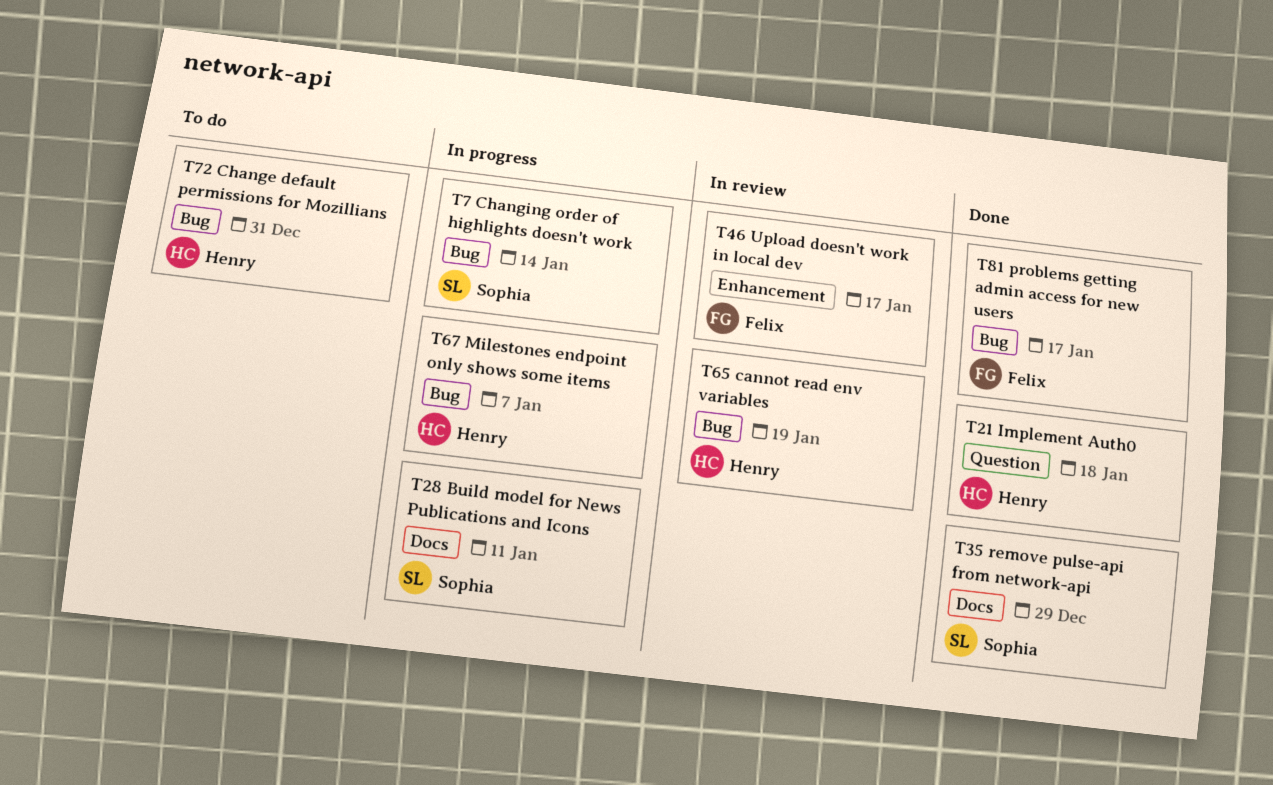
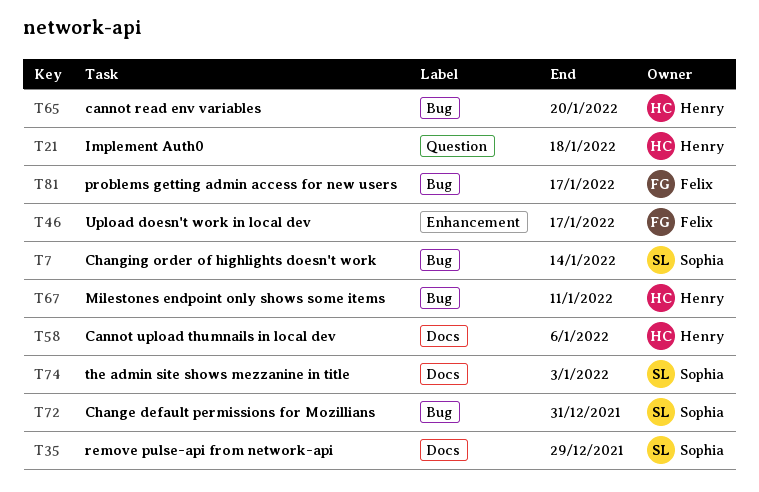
T28: present -> none
T58: none -> present
T65, due: Jan 19 -> Jan 20
T67, due: Jan 7 -> Jan 11
T72, owner: Henry -> Sophia
T74: none -> present

